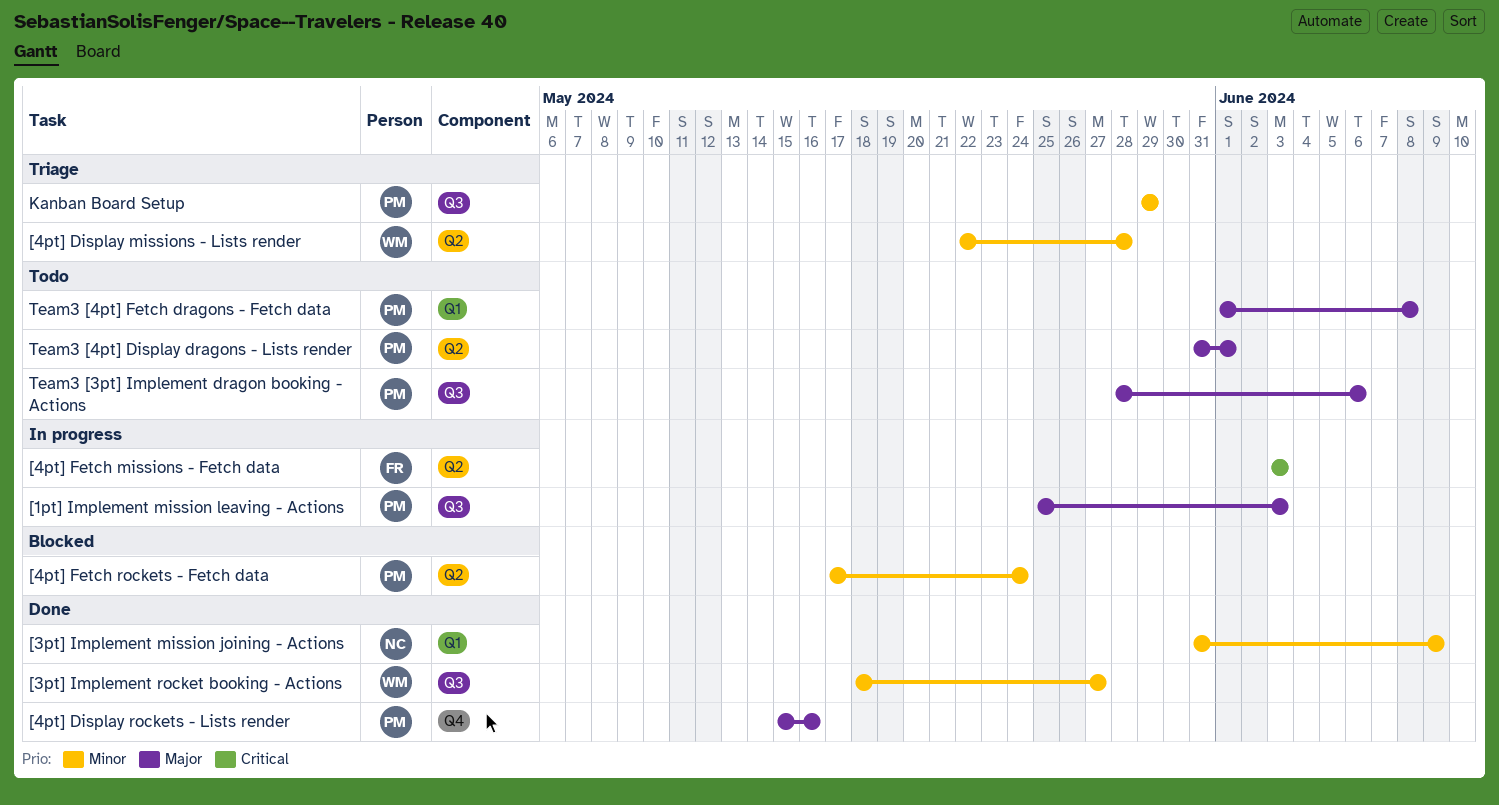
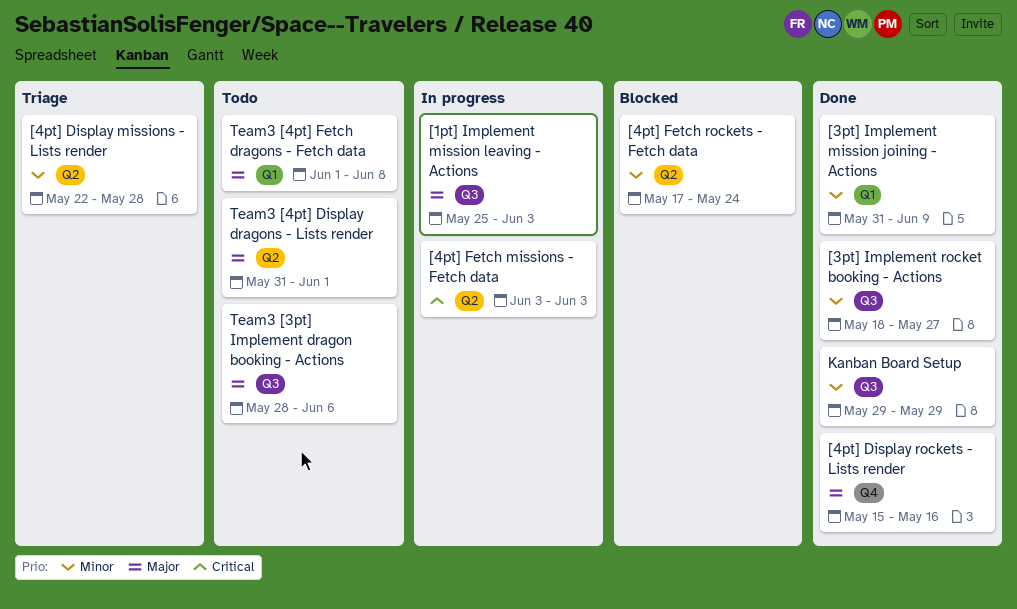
Kanban Board Setup, status: Triage -> Done

